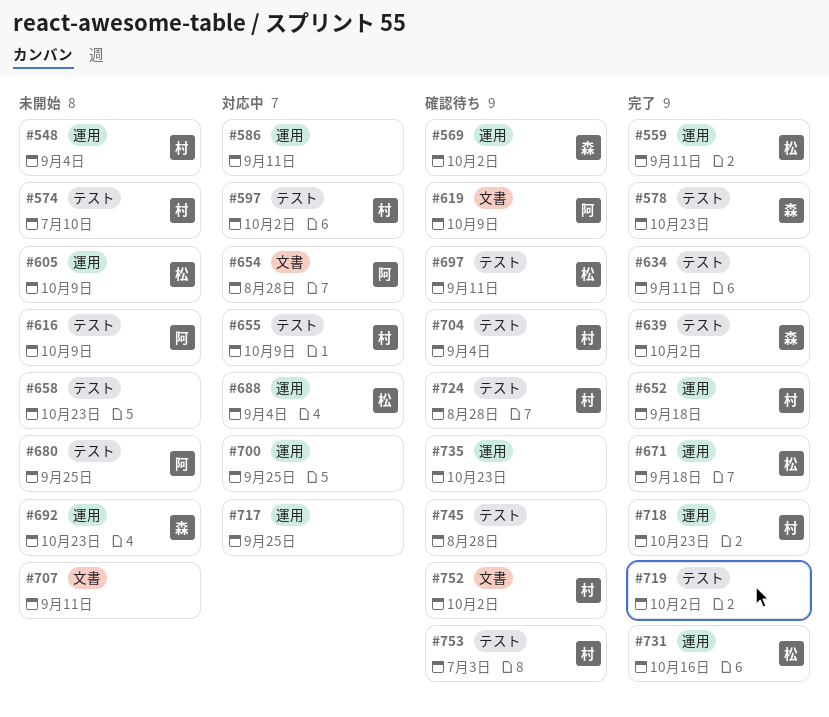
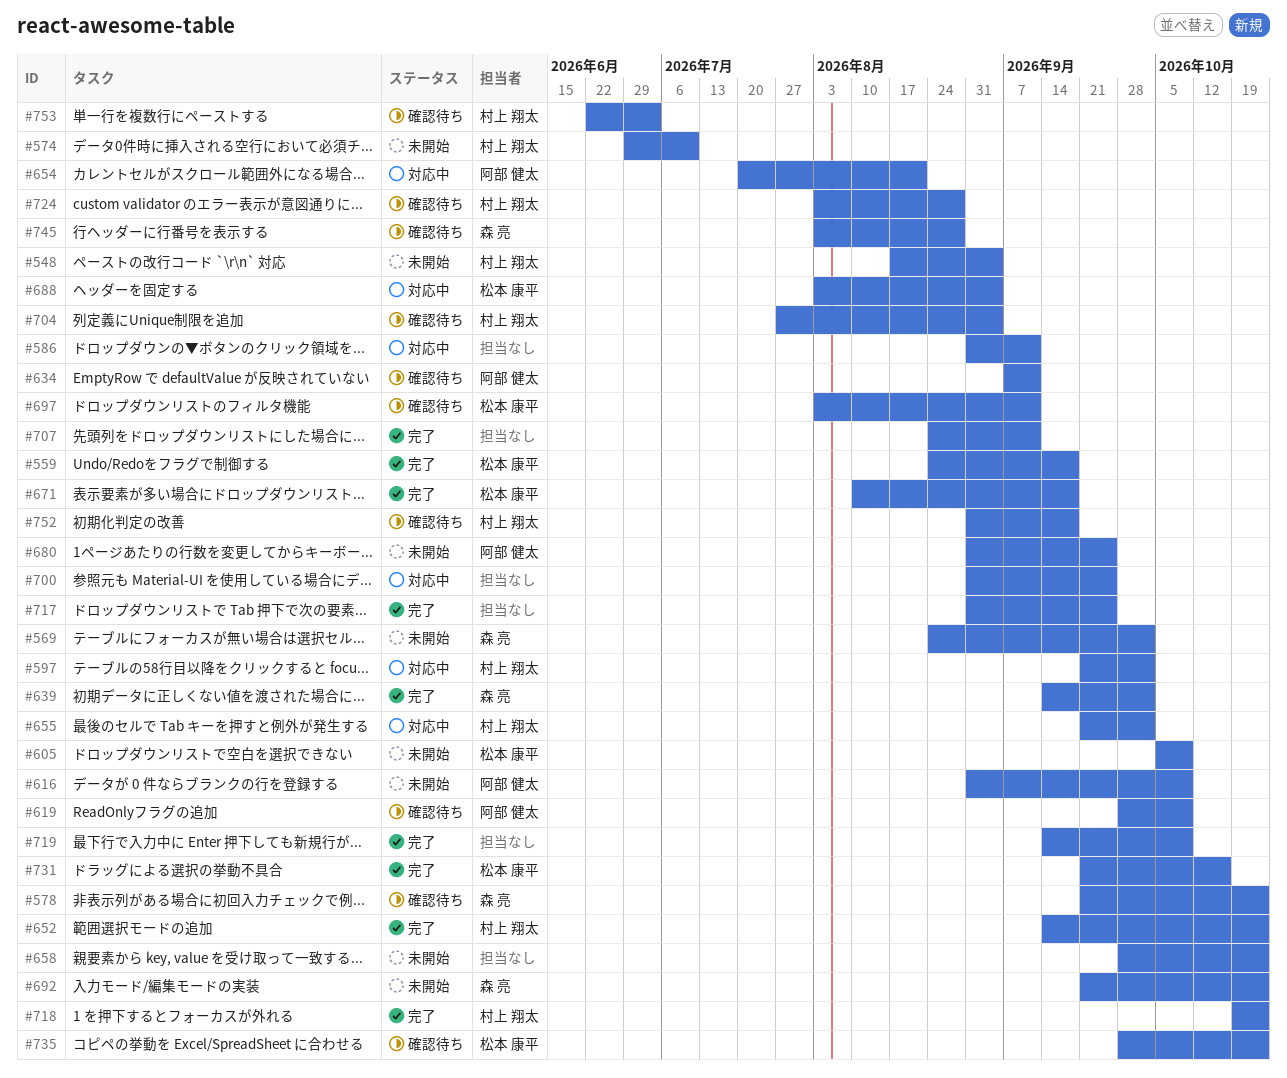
#559, due: Sep 11 -> Sep 18
#569, status: 確認待ち -> 未開始
#578, status: 完了 -> 確認待ち
#634, status: 完了 -> 確認待ち
#634, owner: none -> 阿部 健太
#652, due: Sep 18 -> Oct 23
#654, due: Aug 28 -> Aug 21
#655, due: Oct 9 -> Oct 2
#707, status: 未開始 -> 完了
#717, status: 対応中 -> 完了
#719, due: Oct 2 -> Oct 9
#735, owner: none -> 松本 康平
#745, owner: none -> 森 亮
#752, due: Oct 2 -> Sep 18

